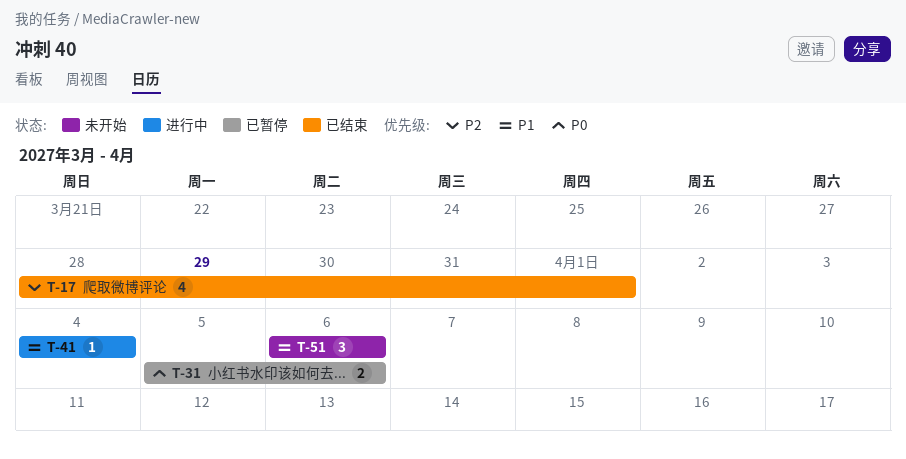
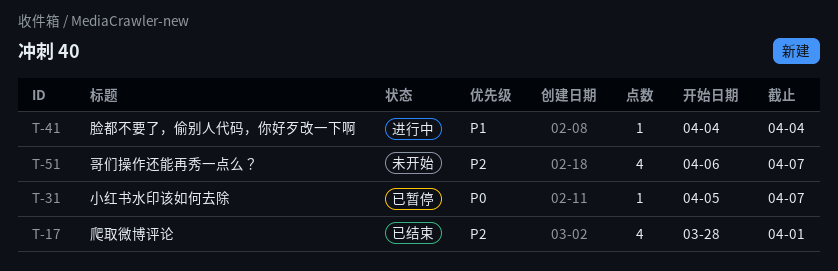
T-31, estimate: 2 -> 1
T-31, due: Apr 6 -> Apr 7
T-51, priority: P1 -> P2
T-51, estimate: 3 -> 4
T-51, due: Apr 6 -> Apr 7

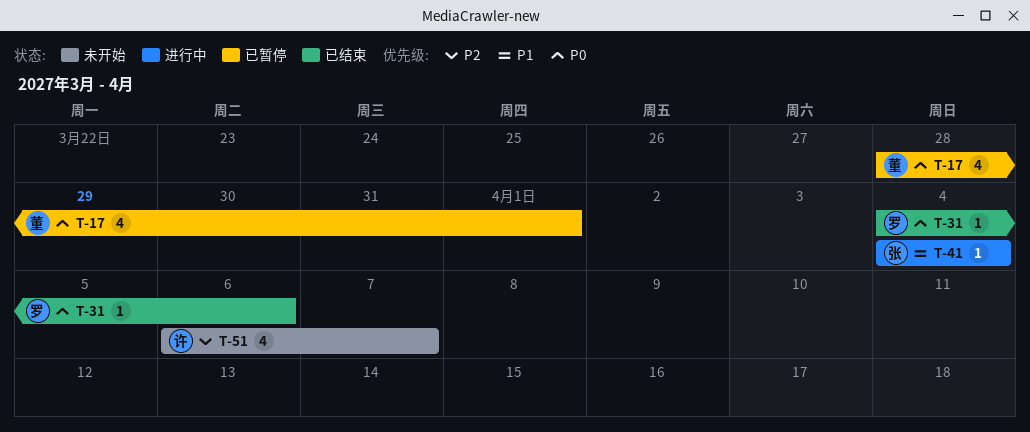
T-17, status: 已结束 -> 已暂停
T-17, priority: P2 -> P0
T-31, status: 已暂停 -> 已结束
T-31, start: Apr 5 -> Apr 4
T-31, due: Apr 7 -> Apr 6

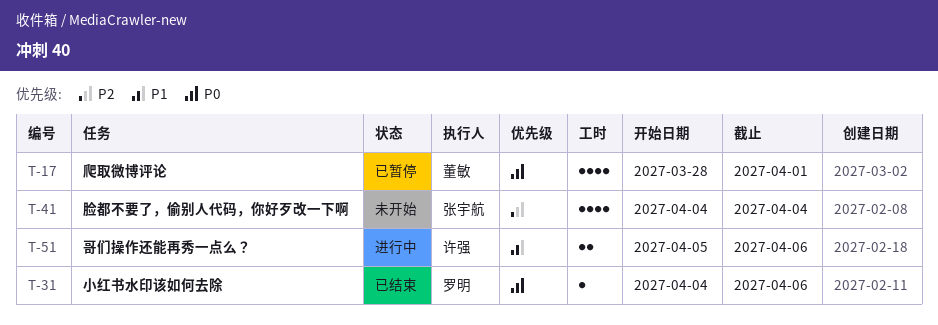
T-41, status: 进行中 -> 未开始
T-41, priority: P1 -> P2
T-41, estimate: 1 -> 4
T-51, status: 未开始 -> 进行中
T-51, priority: P2 -> P1
T-51, estimate: 4 -> 2
T-51, start: Apr 6 -> Apr 5
T-51, due: Apr 7 -> Apr 6

